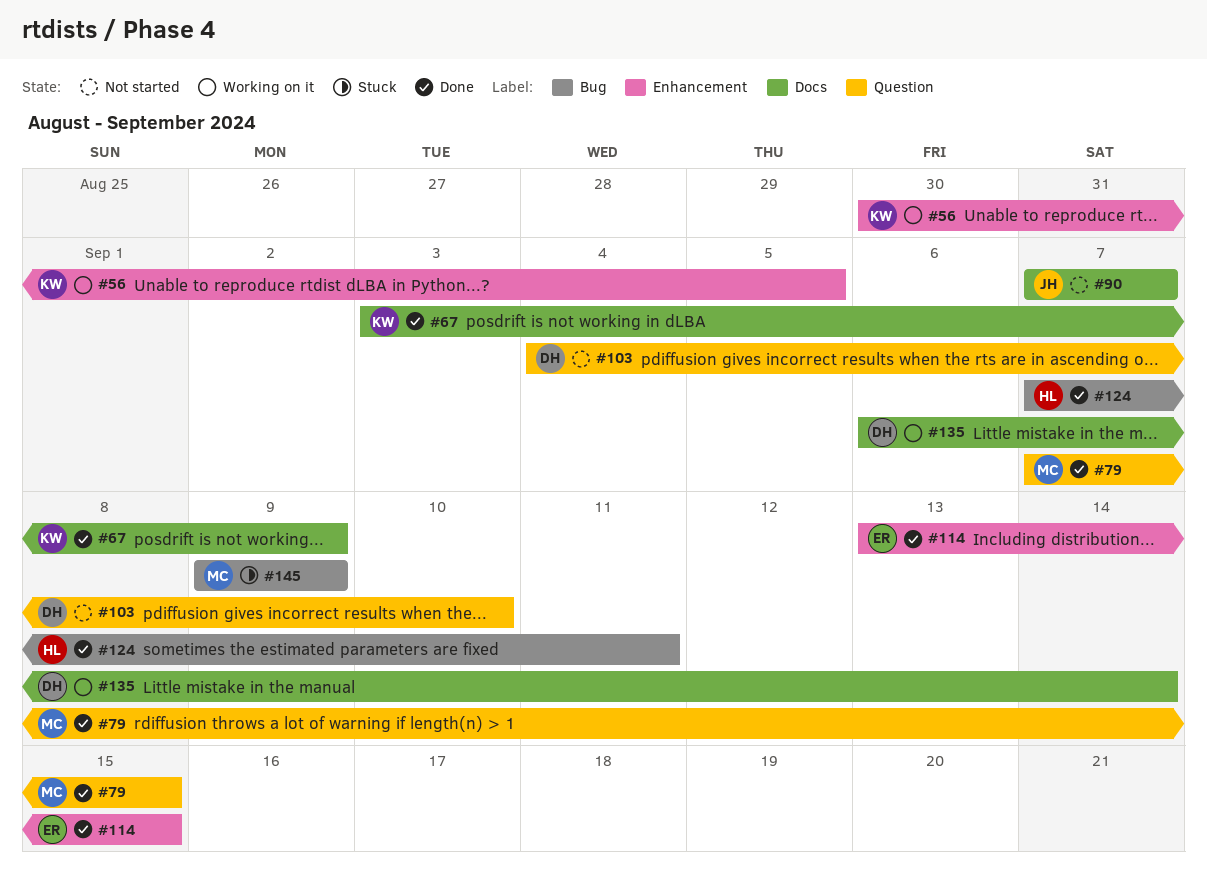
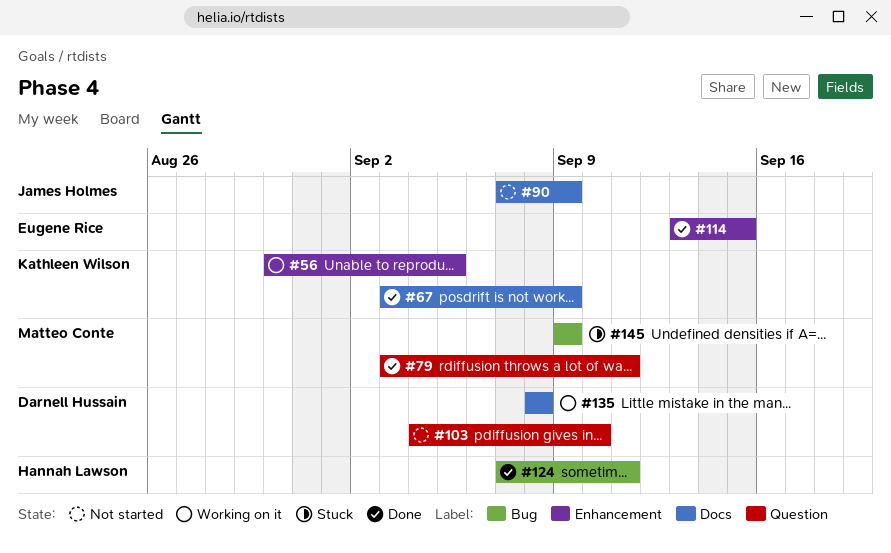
#79, start: Sep 7 -> Sep 3
#79, due: Sep 15 -> Sep 11
#90, due: Sep 7 -> Sep 9
#135, start: Sep 6 -> Sep 8
#135, due: Sep 14 -> Sep 8

